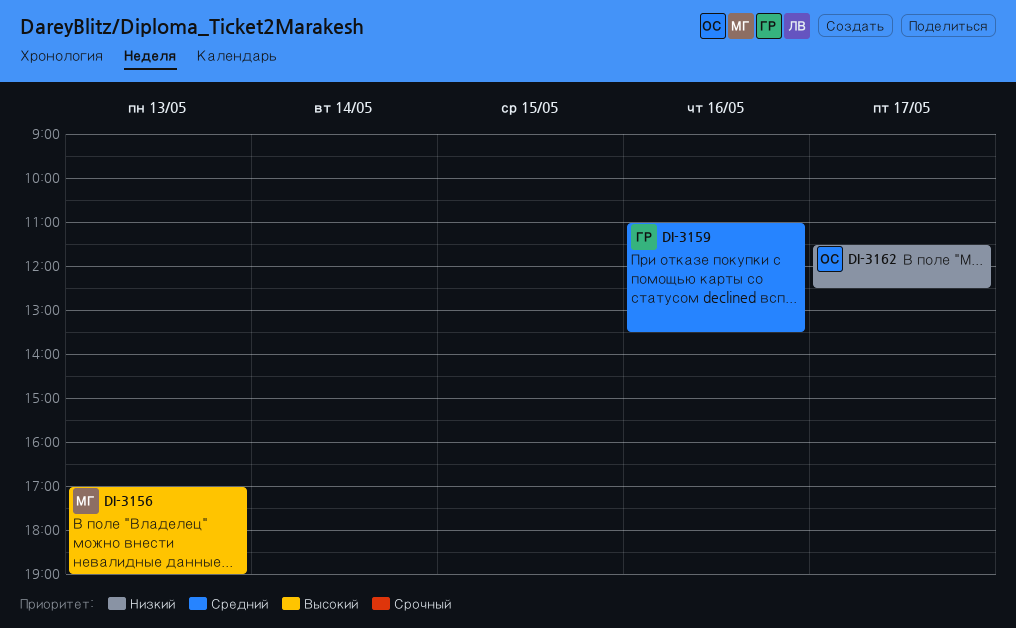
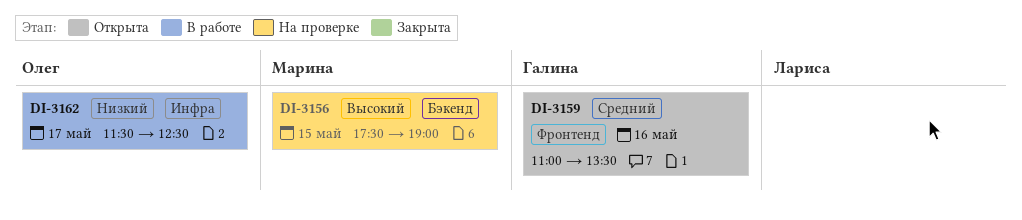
DI-3156, day: May 13 -> May 15
DI-3156, begins: 17:00 -> 17:30

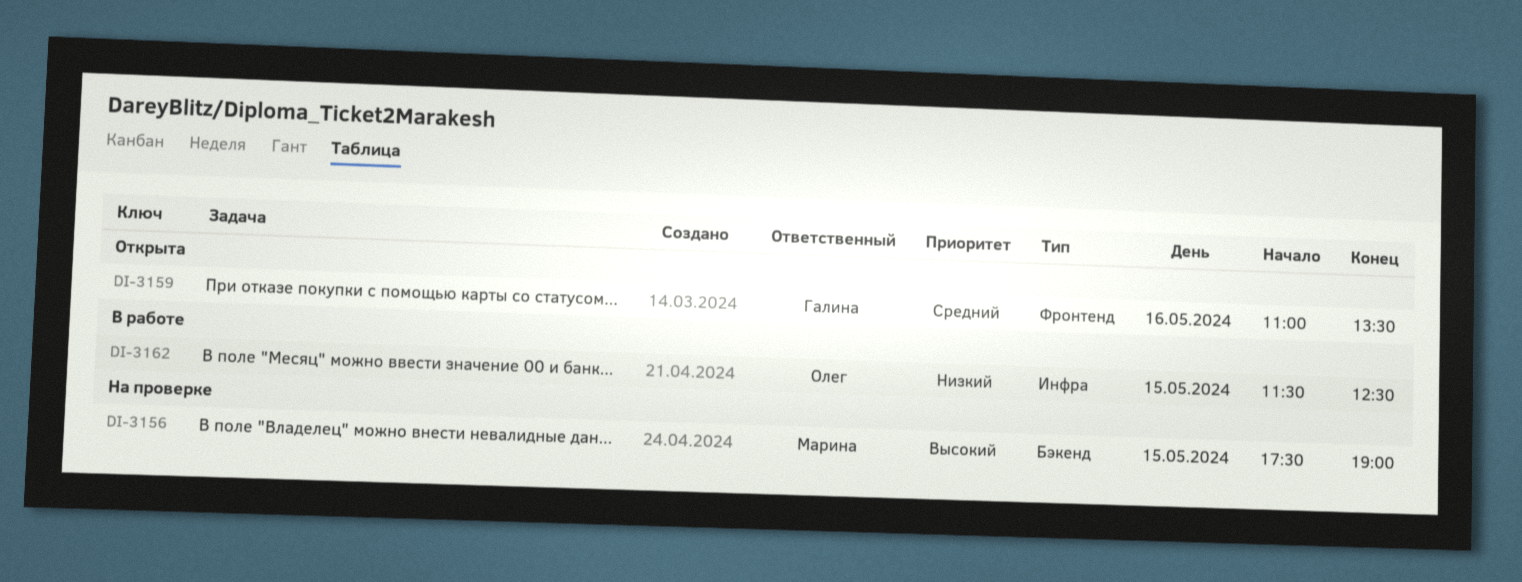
DI-3162, day: May 17 -> May 15

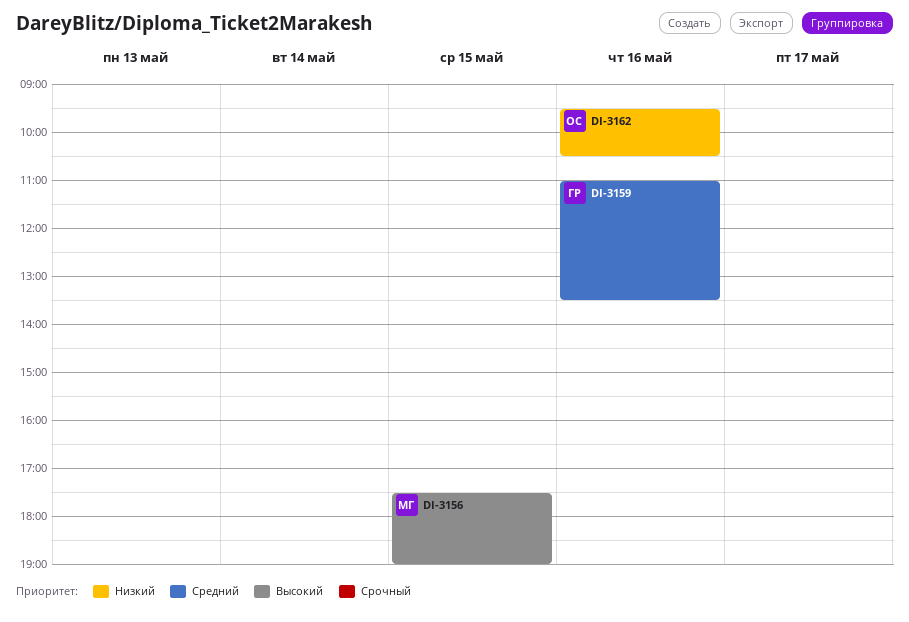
DI-3162, day: May 15 -> May 16
DI-3162, begins: 11:30 -> 09:30
DI-3162, ends: 12:30 -> 10:30

